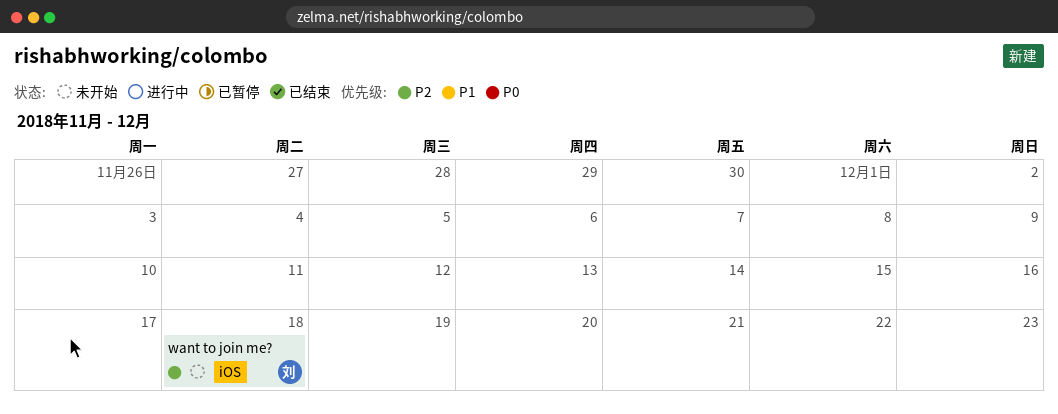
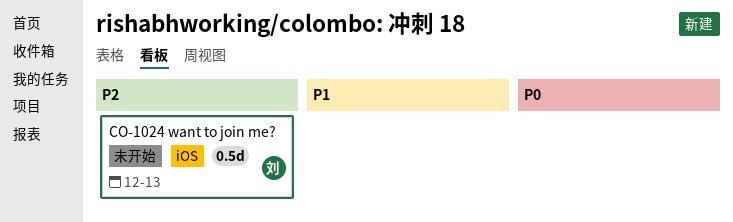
want to join me?, due: Dec 18 -> Dec 13

